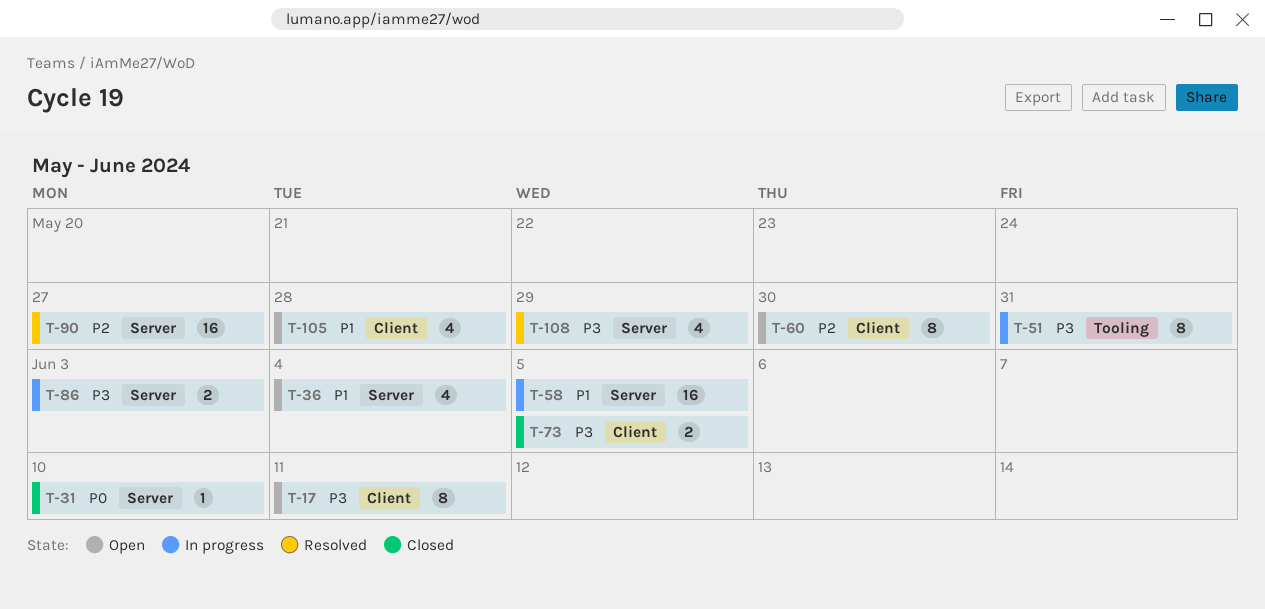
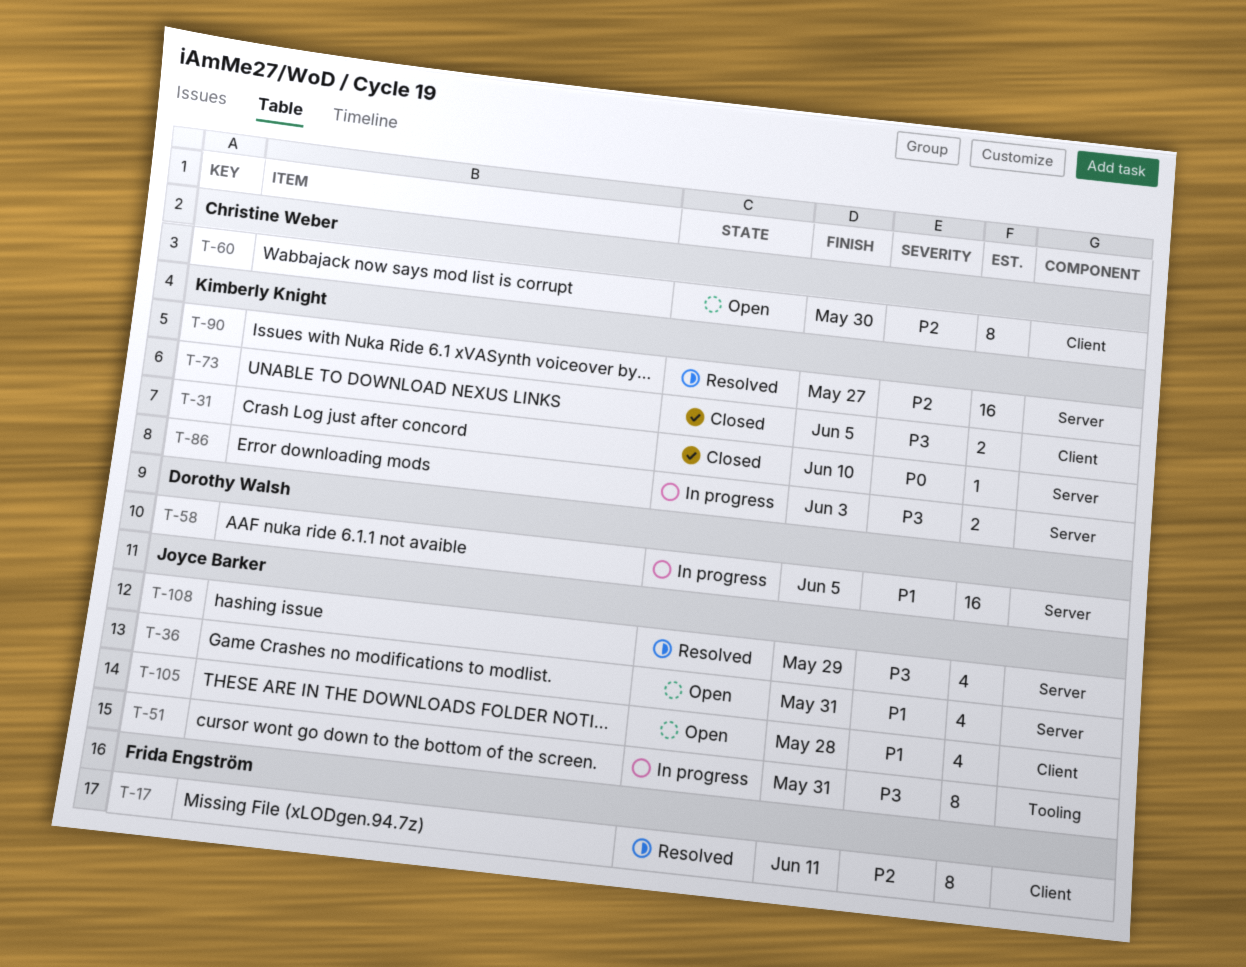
T-17, status: Open -> Resolved
T-17, priority: P3 -> P2
T-36, due: Jun 4 -> May 31

